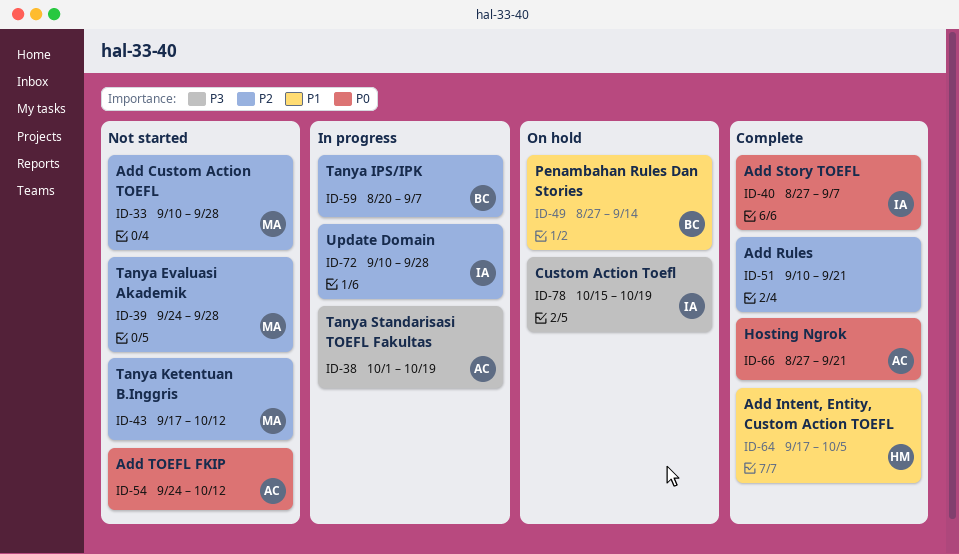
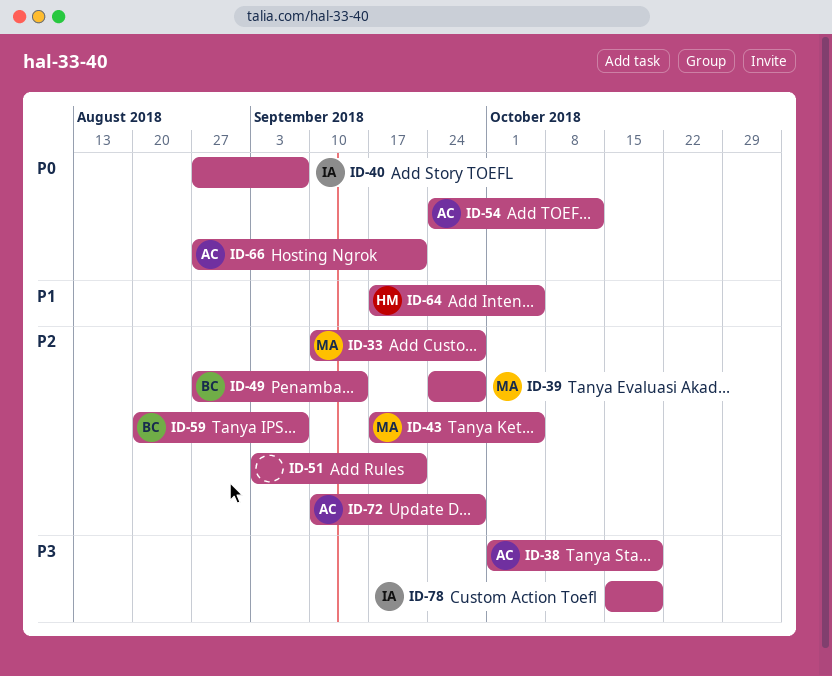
ID-43, due: Oct 12 -> Oct 5
ID-49, priority: P1 -> P2
ID-51, start: Sep 10 -> Sep 3
ID-72, owner: IA -> AC

